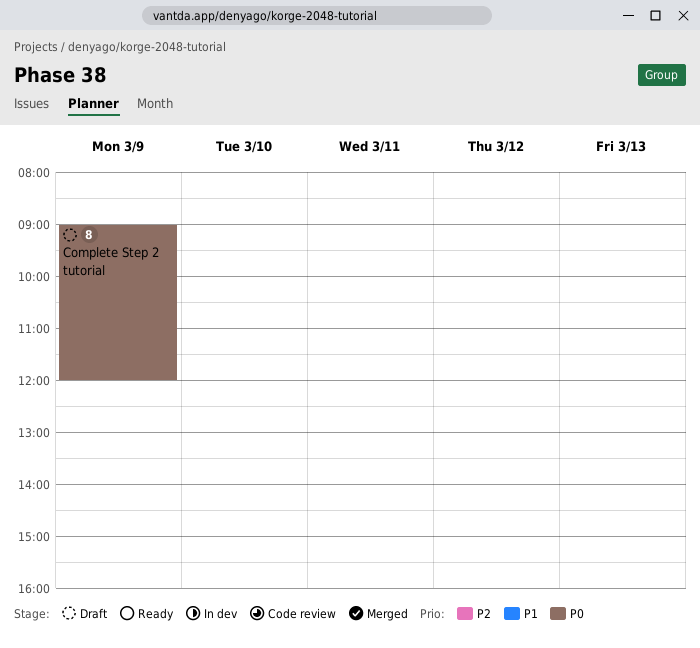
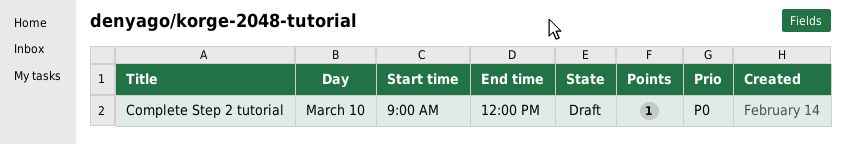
Complete Step 2 tutorial, estimate: 8 -> 1
Complete Step 2 tutorial, day: Mar 9 -> Mar 10

